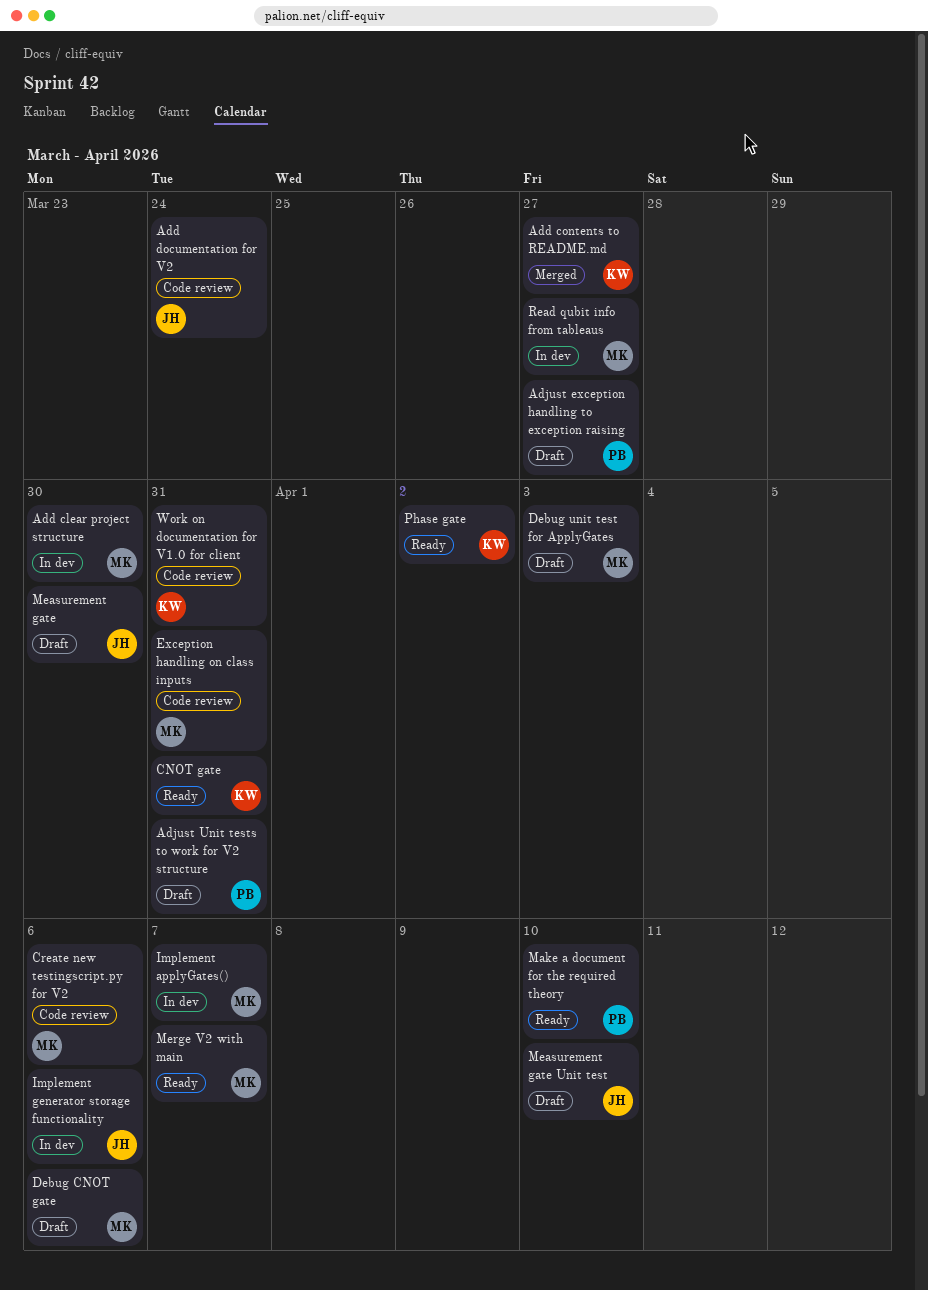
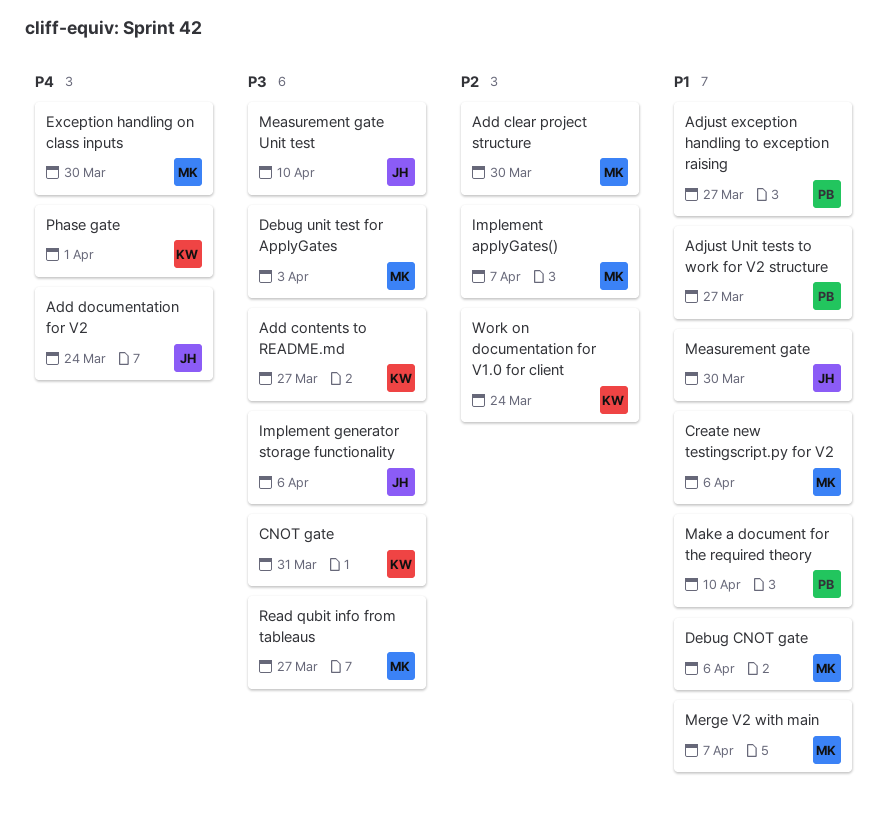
Adjust Unit tests to work for V2 structure, due: Mar 31 -> Mar 27
Exception handling on class inputs, due: Mar 31 -> Mar 30
Phase gate, due: Apr 2 -> Apr 1
Work on documentation for V1.0 for client, due: Mar 31 -> Mar 24

